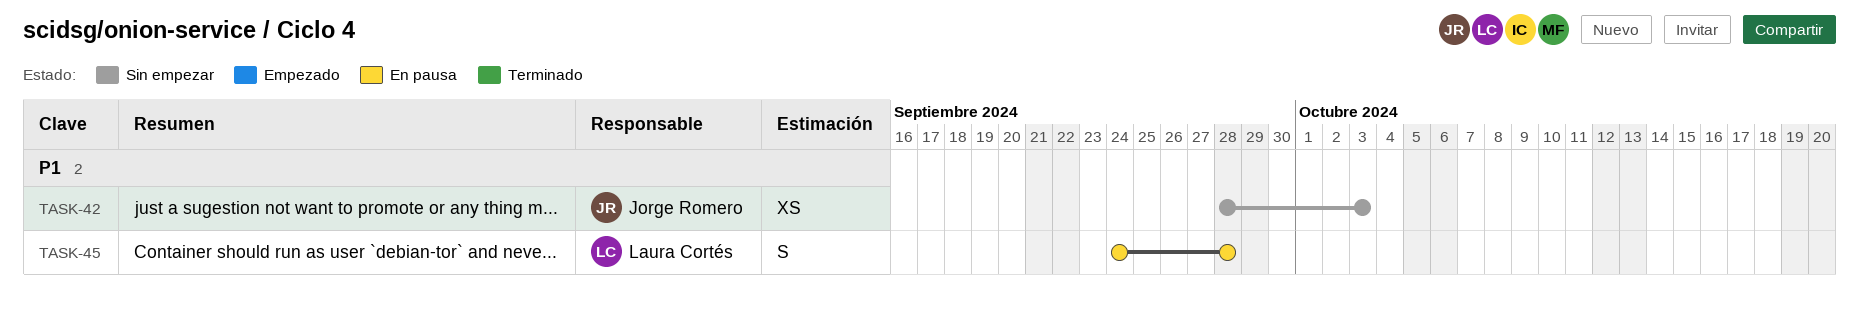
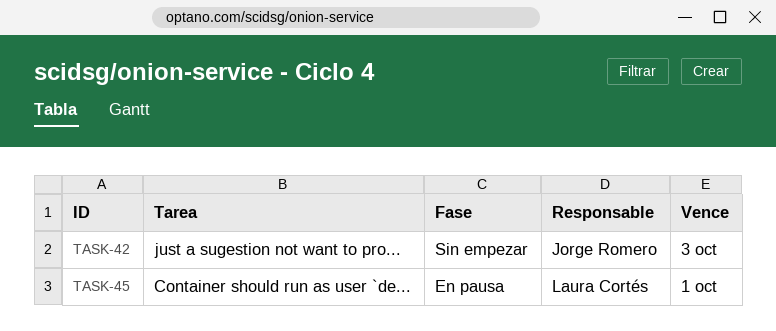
TASK-45, due: Sep 28 -> Oct 1

